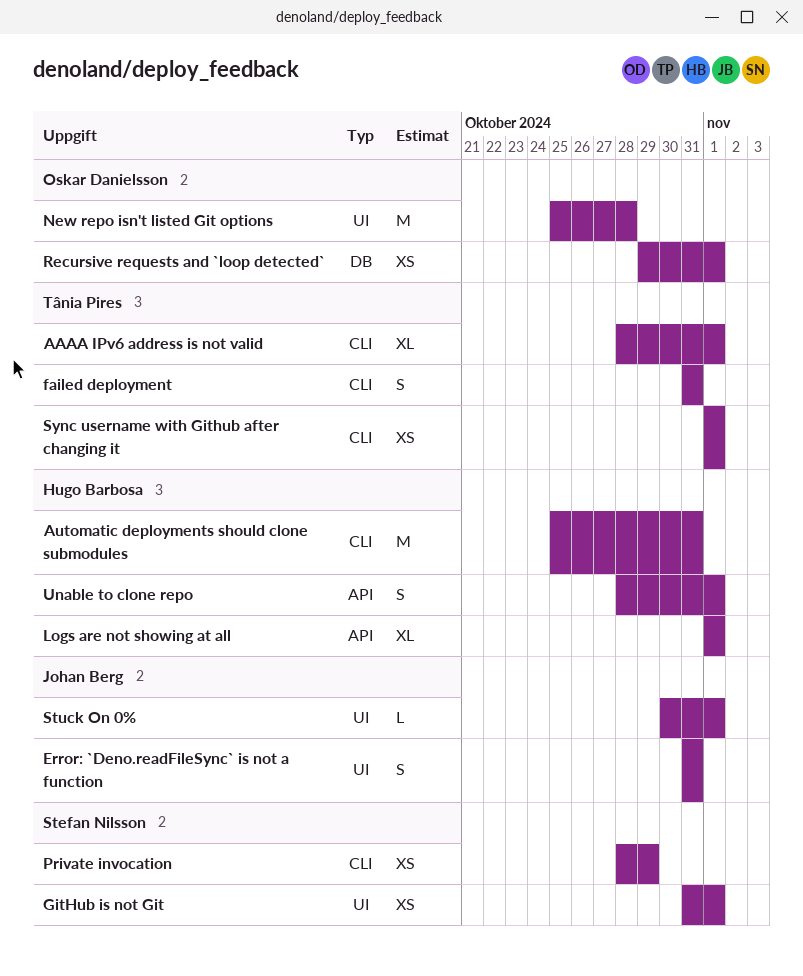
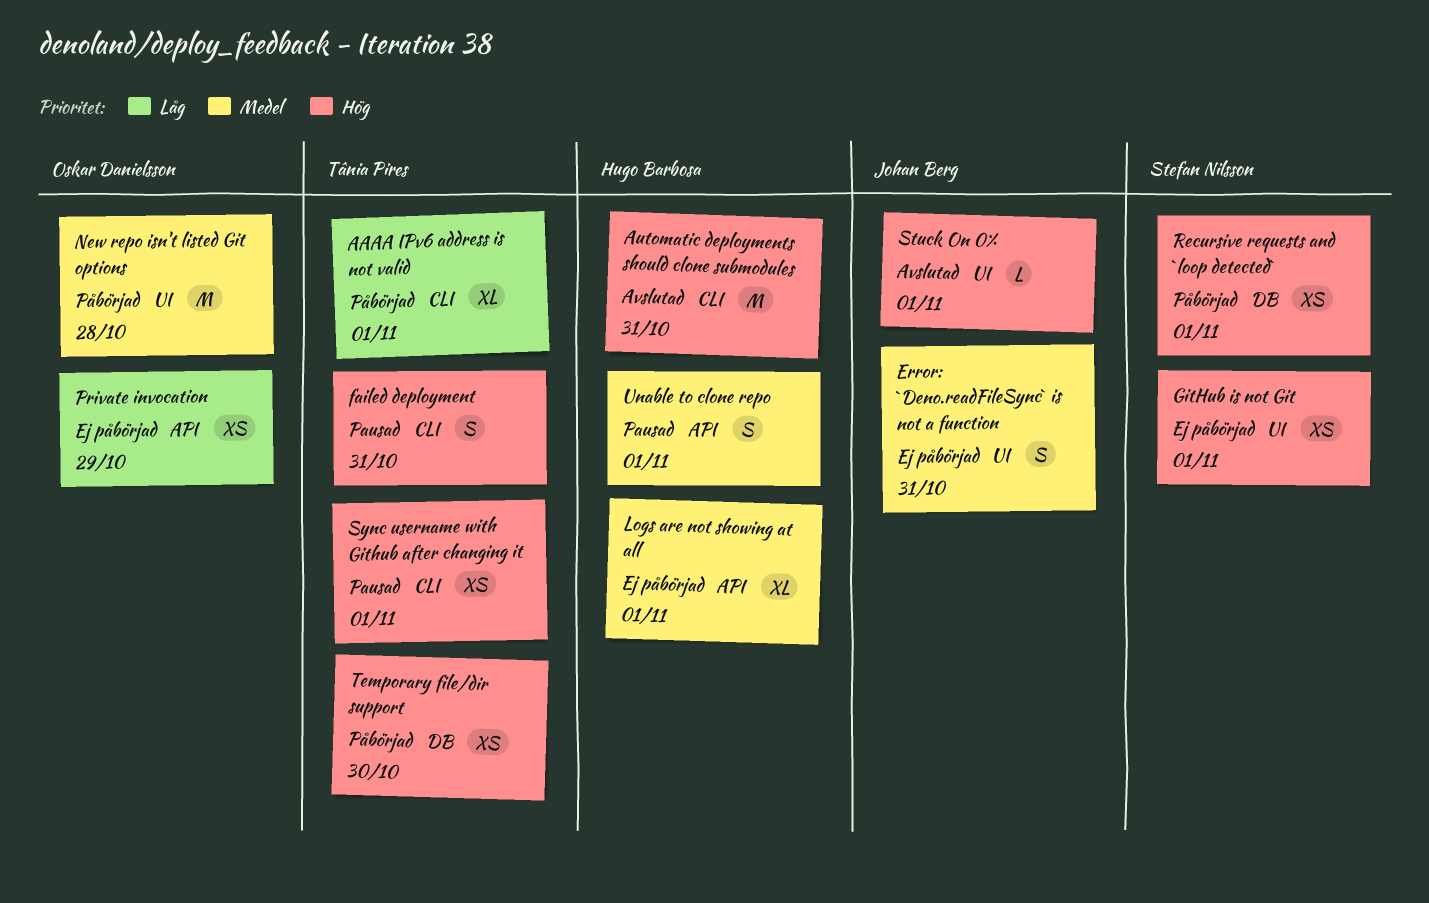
Private invocation, owner: Stefan Nilsson -> Oskar Danielsson
Private invocation, label: CLI -> API
Recursive requests and `loop detected`, owner: Oskar Danielsson -> Stefan Nilsson
Temporary file/dir support: none -> present

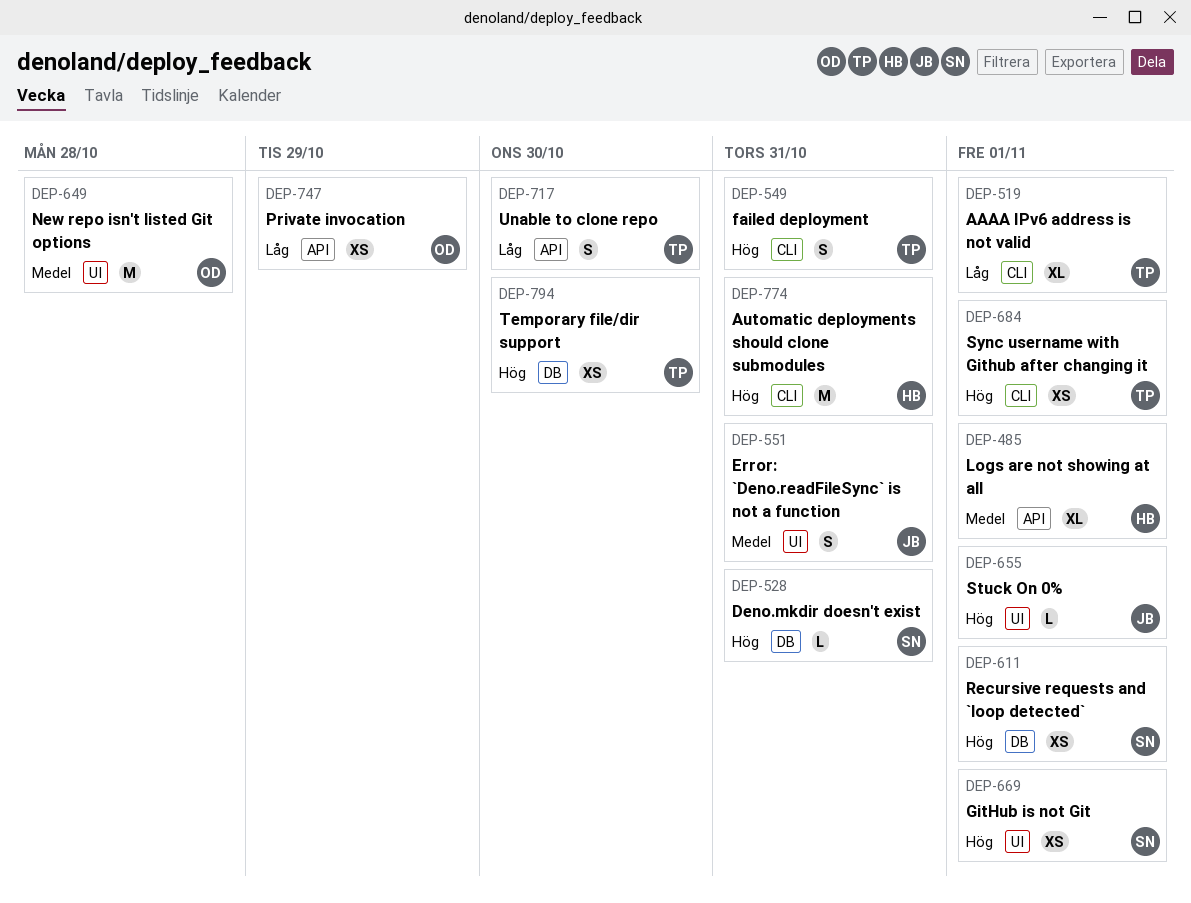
Deno.mkdir doesn't exist: none -> present
Unable to clone repo, owner: Hugo Barbosa -> Tânia Pires
Unable to clone repo, priority: Medel -> Låg
Unable to clone repo, due: Nov 1 -> Oct 30

